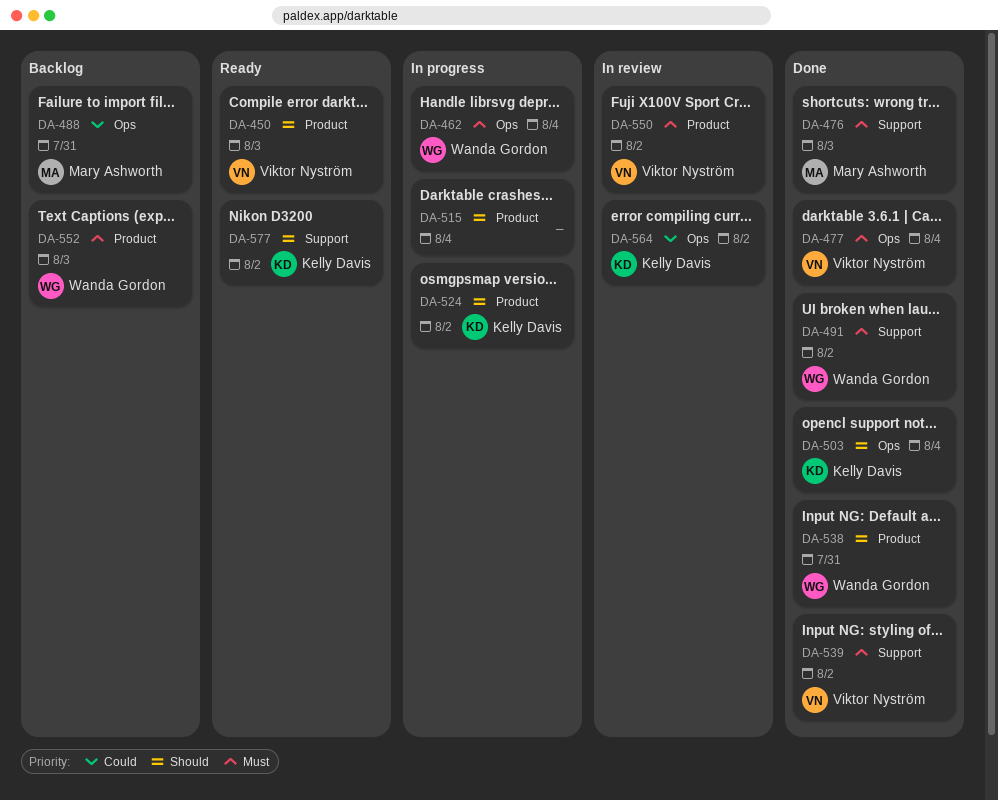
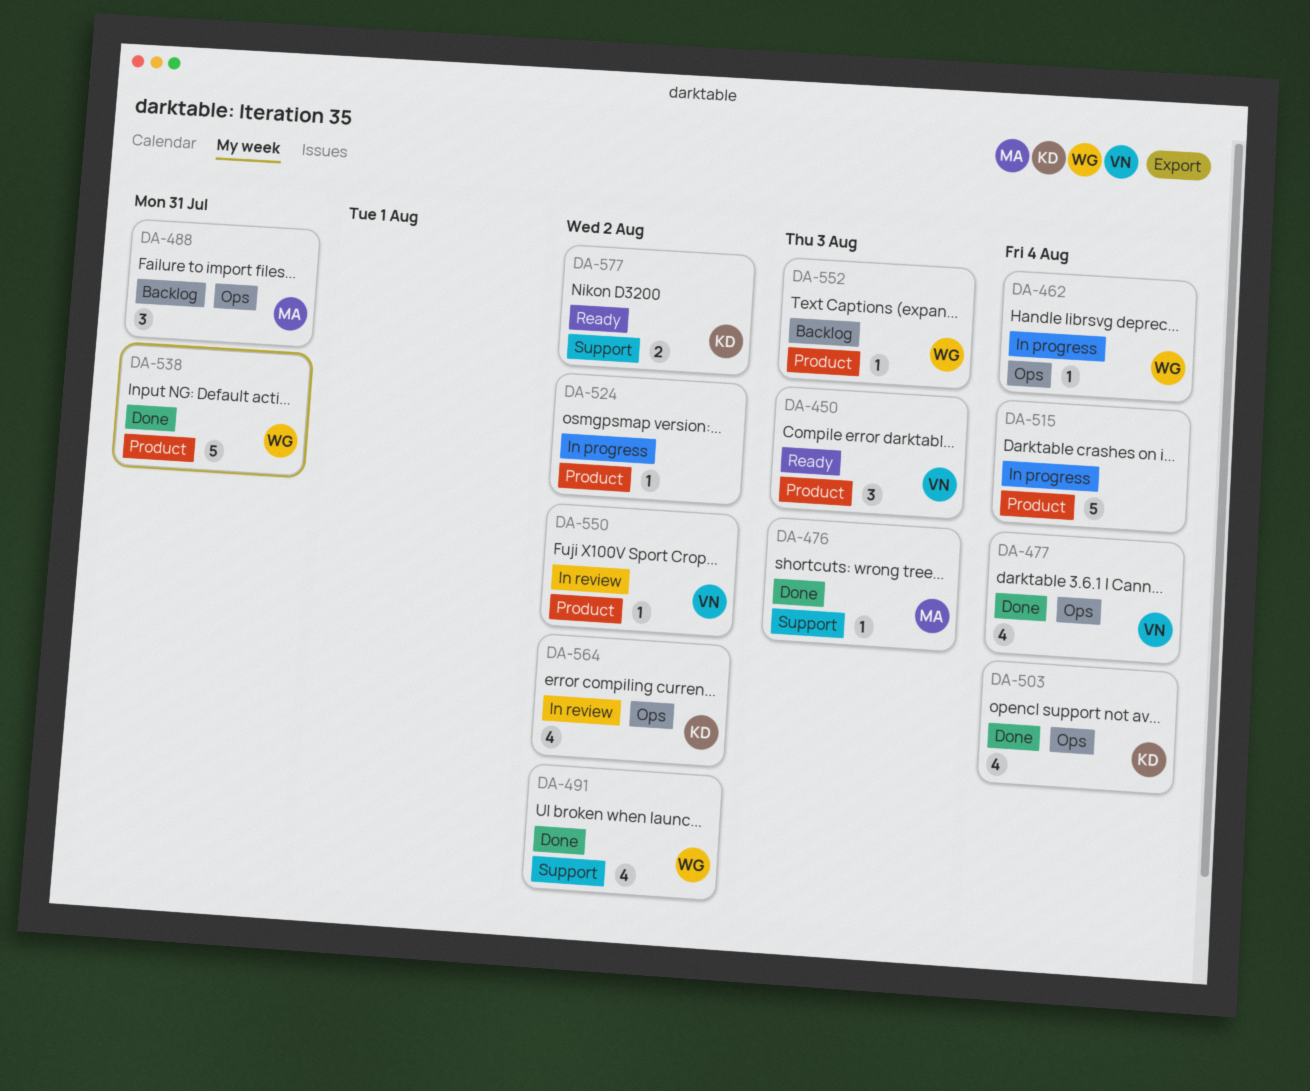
DA-524, owner: Kelly Davis -> none
DA-539: present -> none

